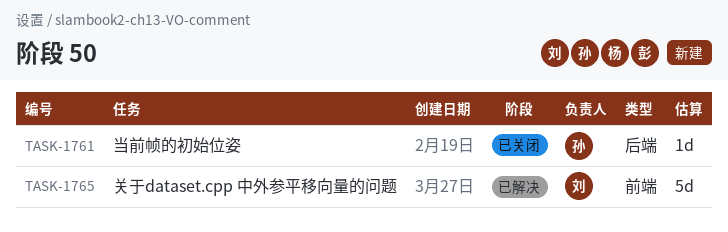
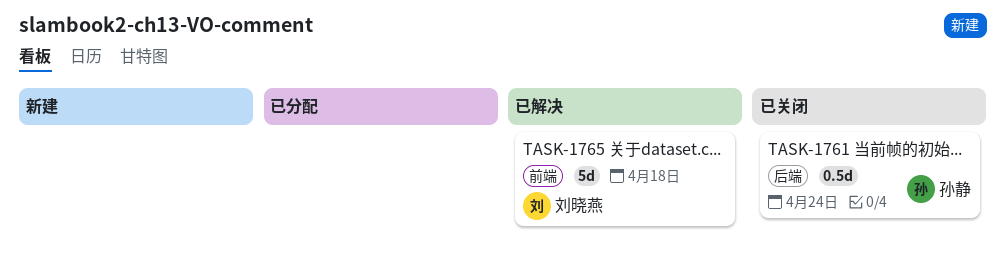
TASK-1761, estimate: 1d -> 0.5d

